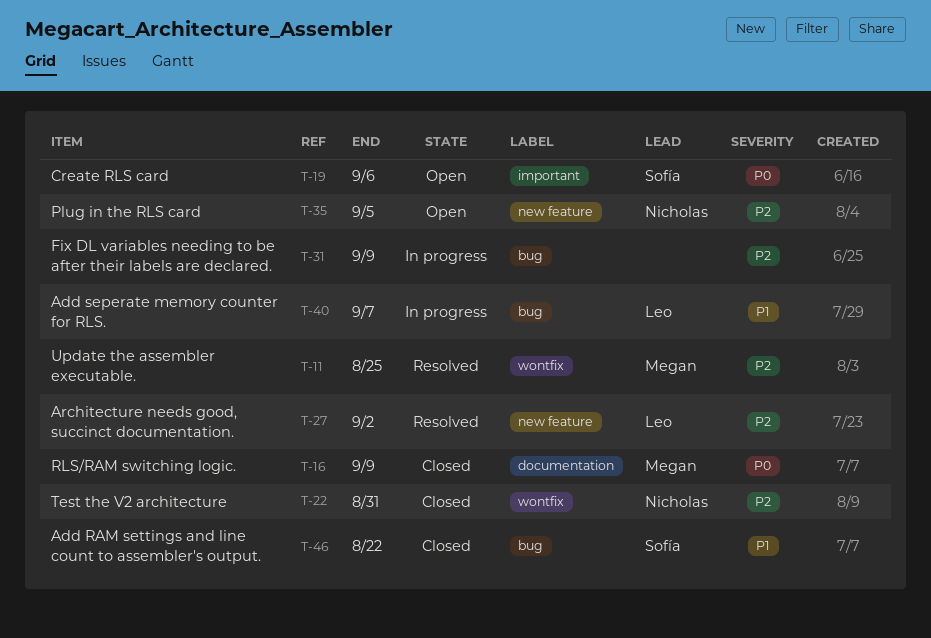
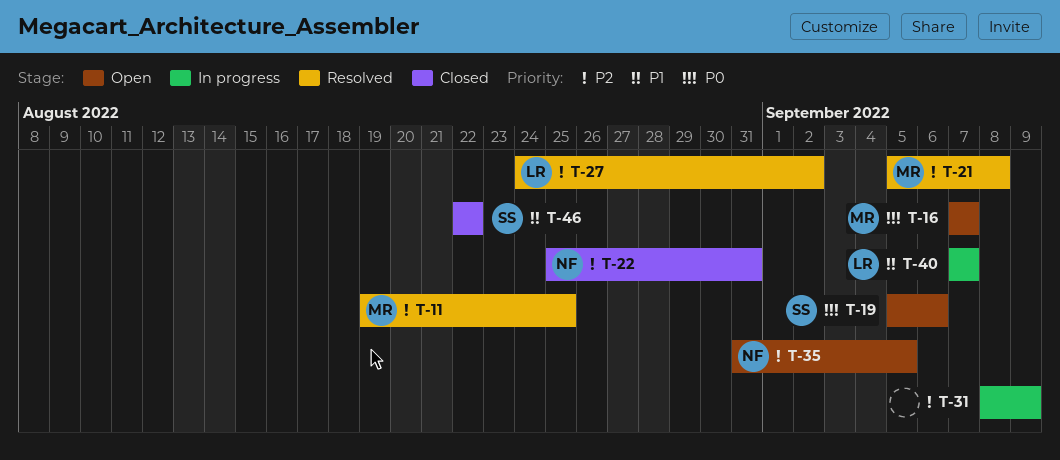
T-16, status: Closed -> Open
T-16, due: Sep 9 -> Sep 7
T-21: none -> present

